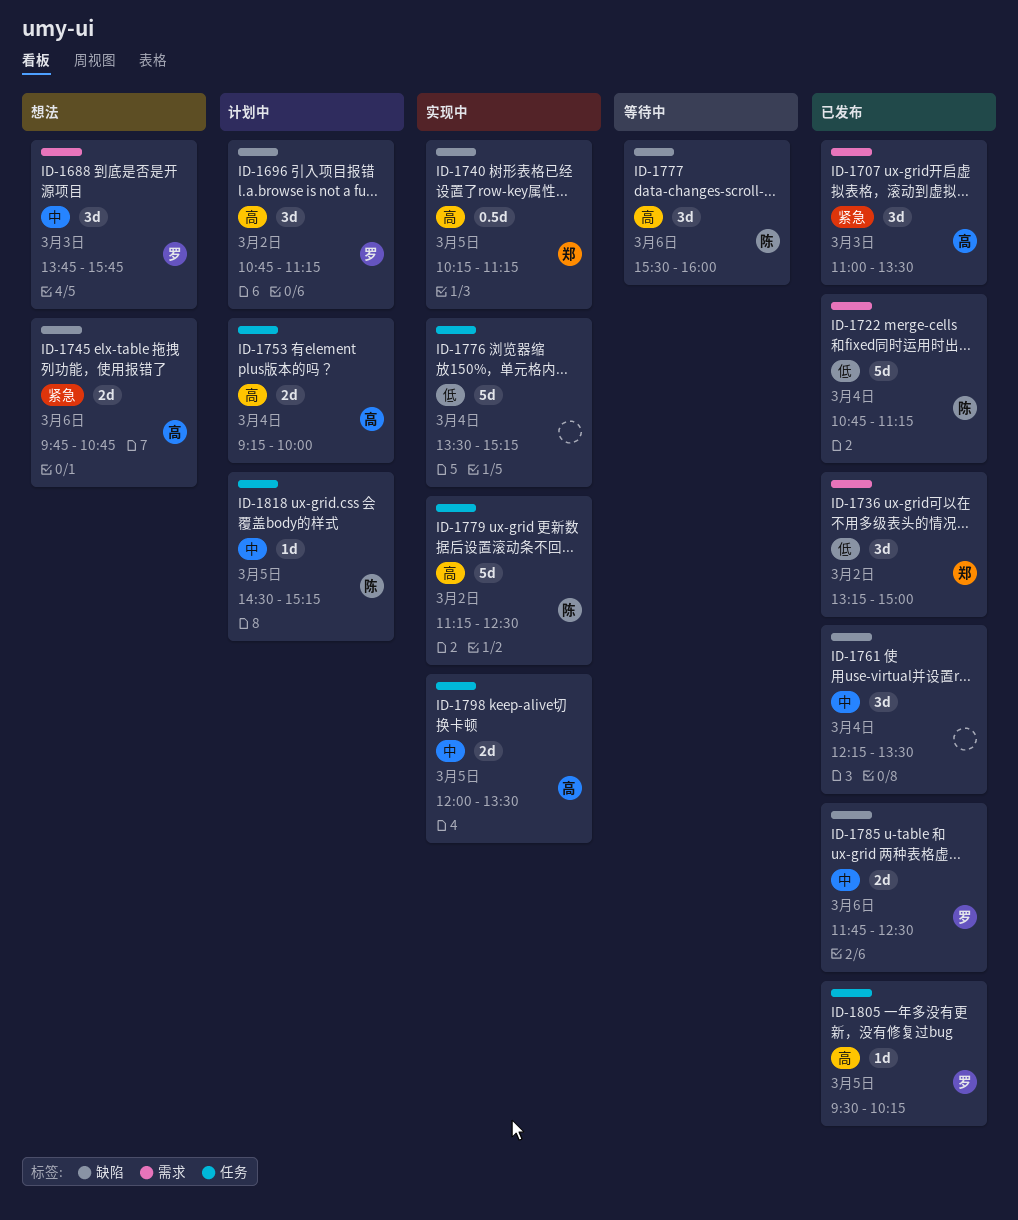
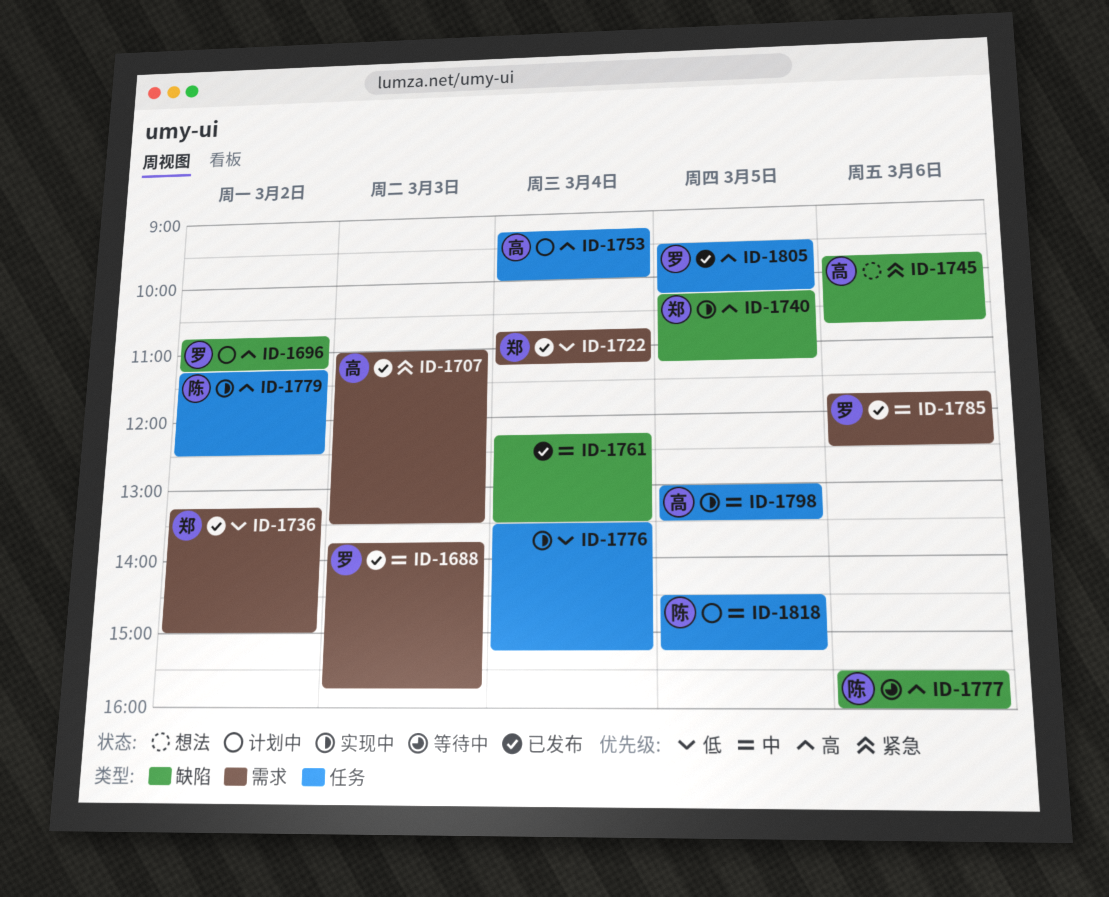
ID-1688, status: 想法 -> 已发布
ID-1722, owner: 陈 -> 郑
ID-1785, label: 缺陷 -> 需求
ID-1798, begins: 12:00 -> 13:00

